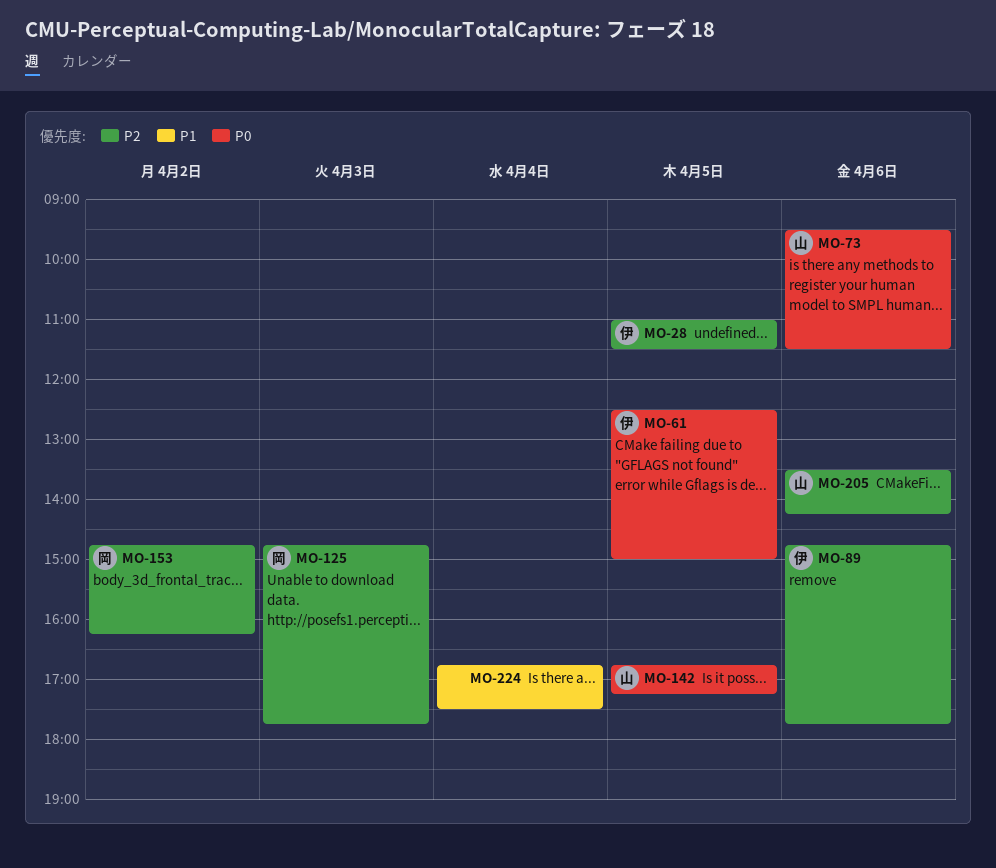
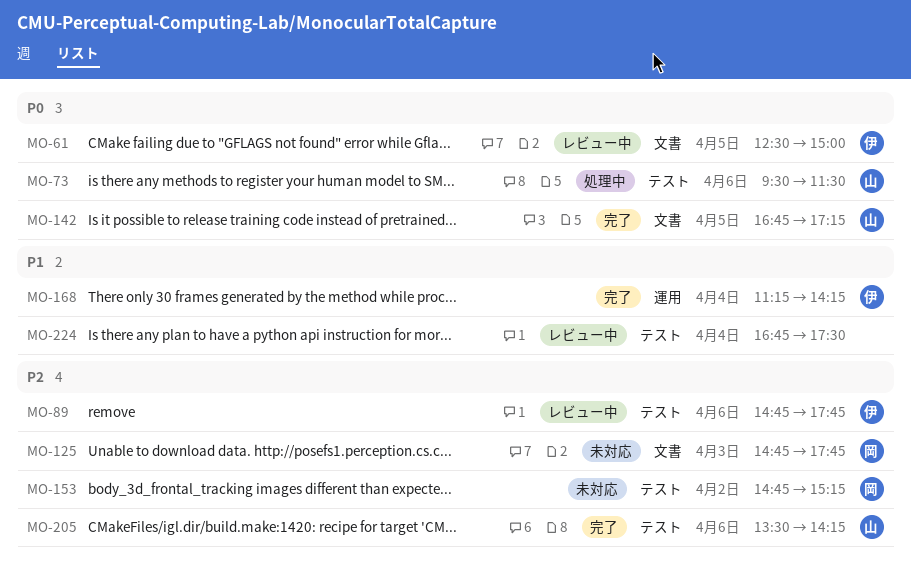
MO-28: present -> none
MO-153, ends: 16:15 -> 15:15
MO-168: none -> present

